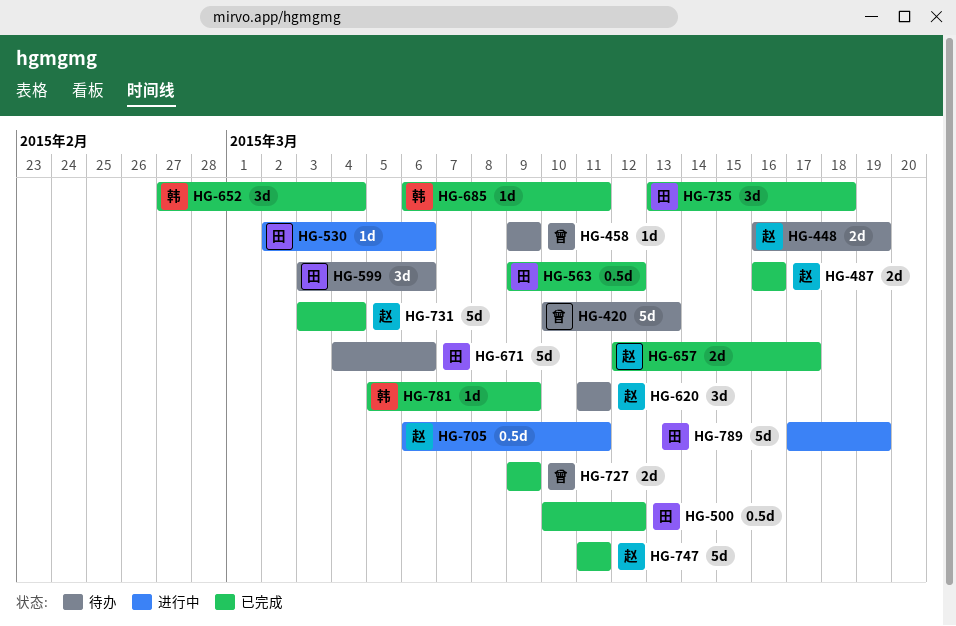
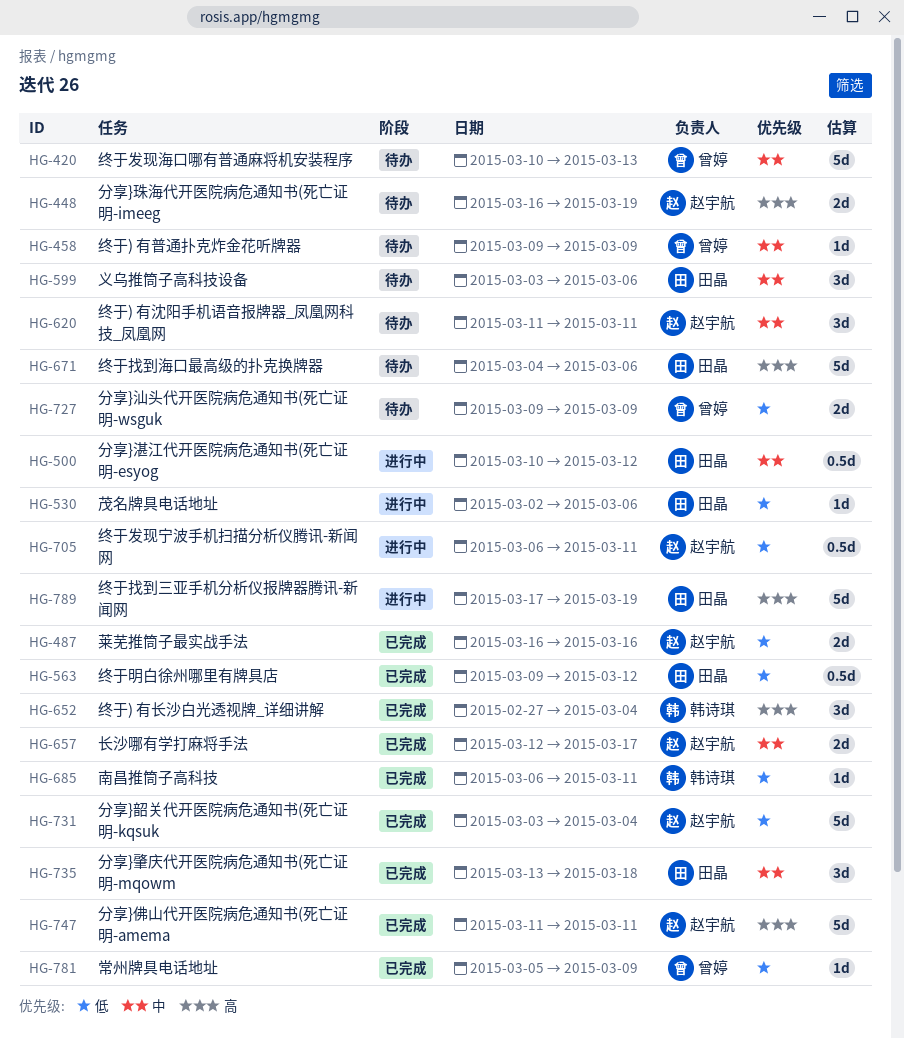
HG-500, status: 已完成 -> 进行中
HG-727, status: 已完成 -> 待办
HG-781, owner: 韩诗琪 -> 曾婷

